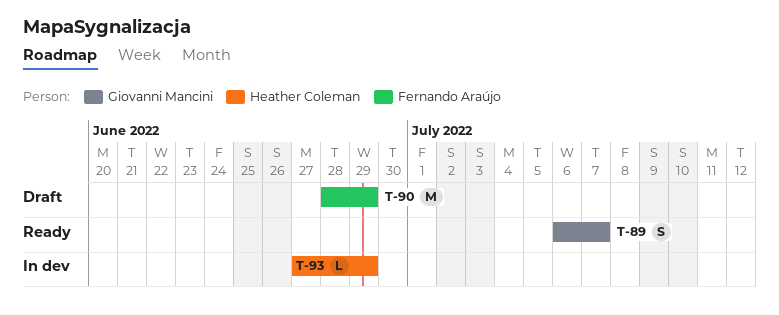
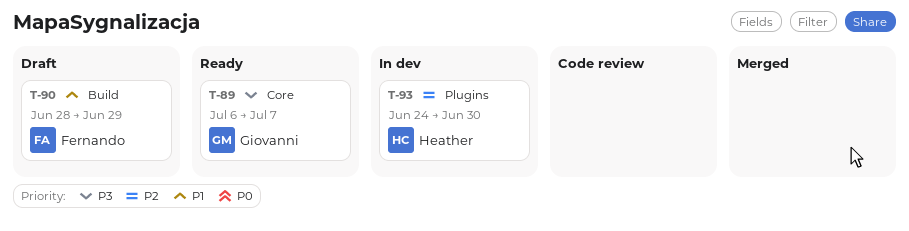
T-93, start: Jun 27 -> Jun 24
T-93, due: Jun 29 -> Jun 30

